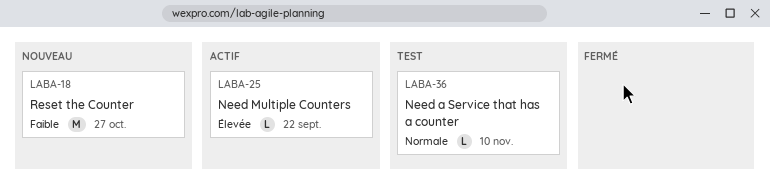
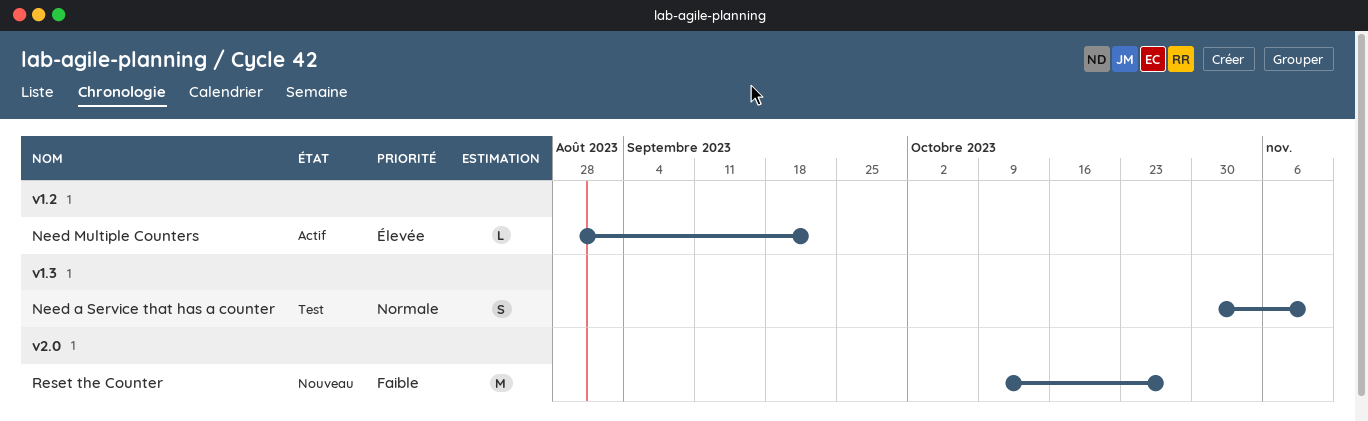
Need a Service that has a counter, estimate: L -> S

